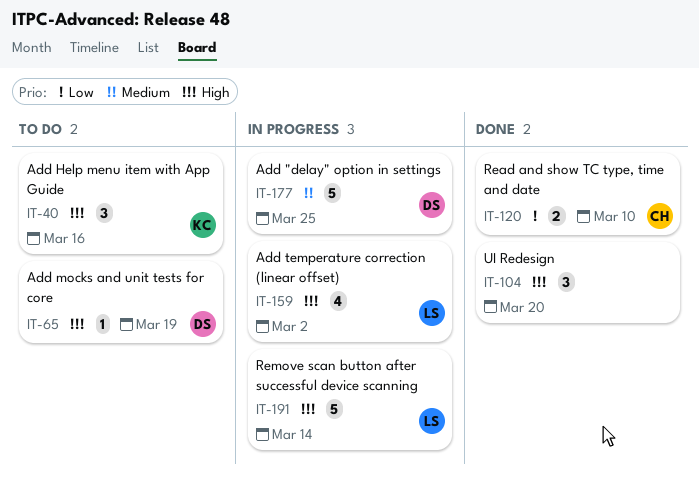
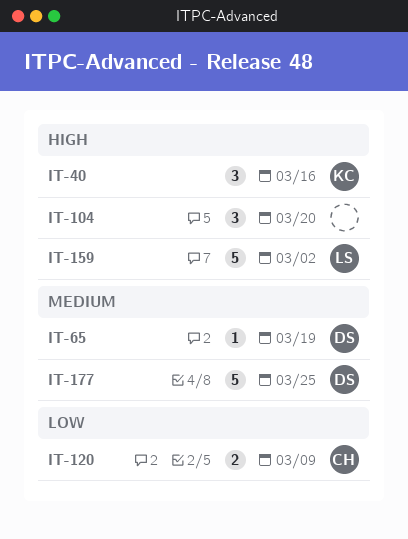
IT-65, priority: High -> Medium
IT-120, due: Mar 10 -> Mar 9
IT-159, estimate: 4 -> 5
IT-191: present -> none

